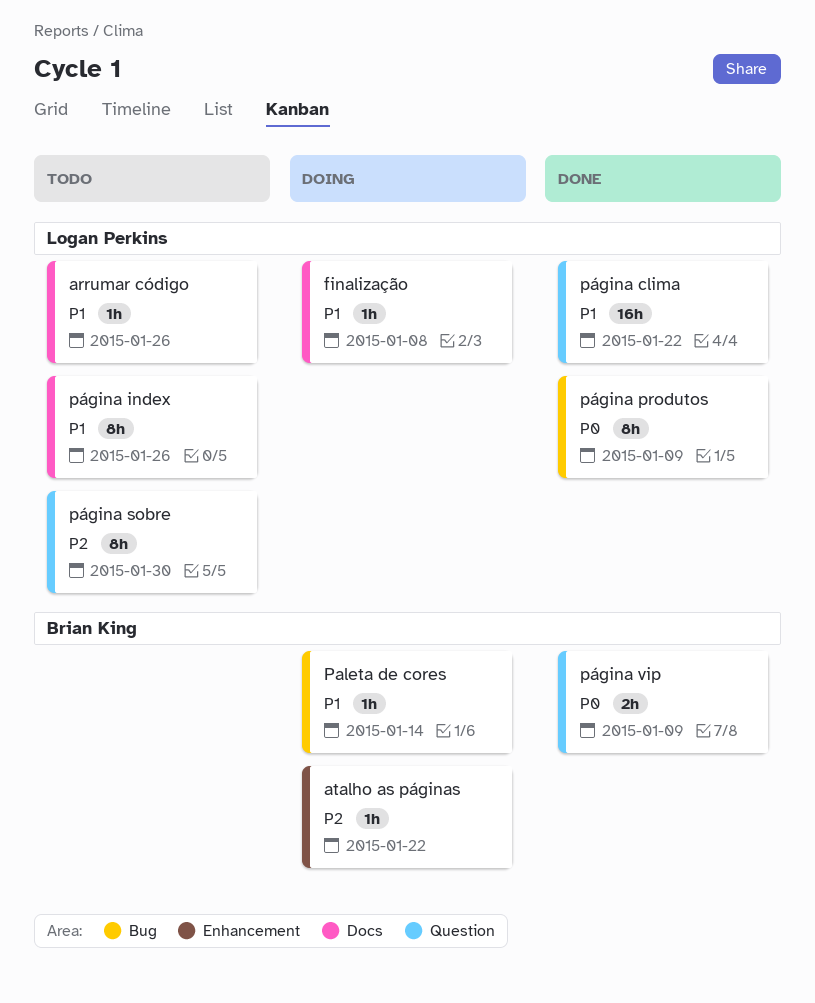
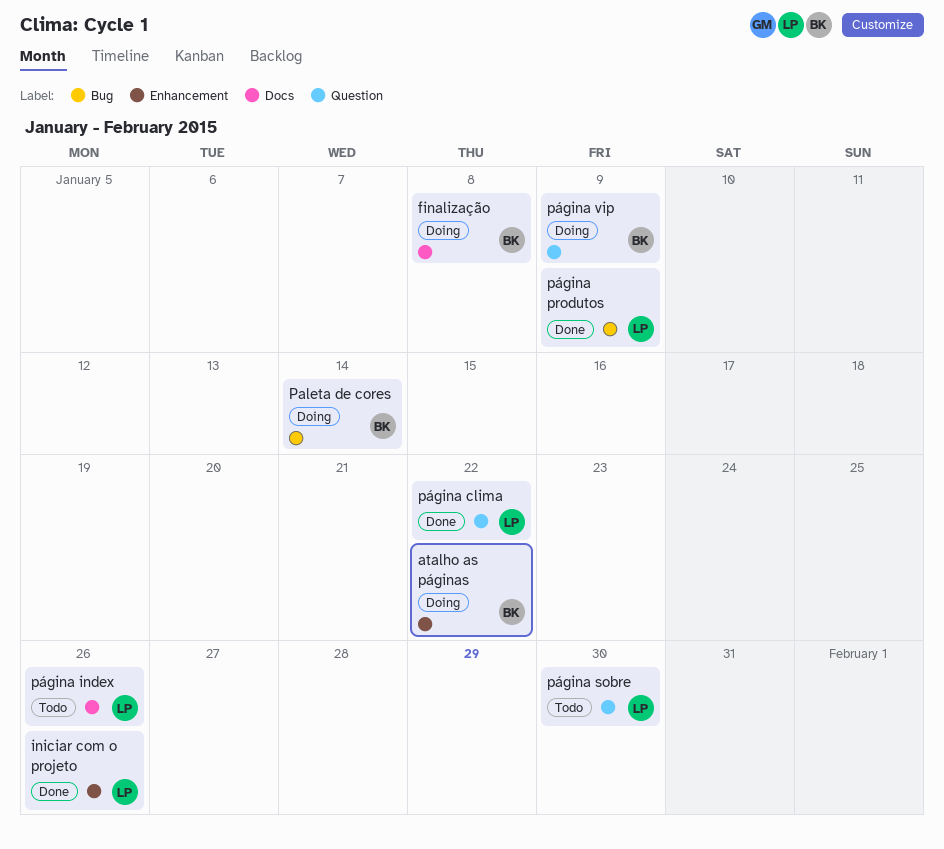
arrumar código: present -> none
finalização, owner: Logan Perkins -> Brian King
iniciar com o projeto: none -> present
página vip, status: Done -> Doing

